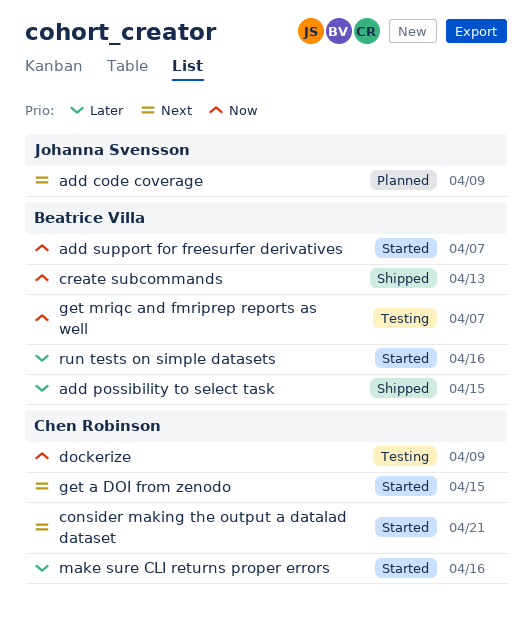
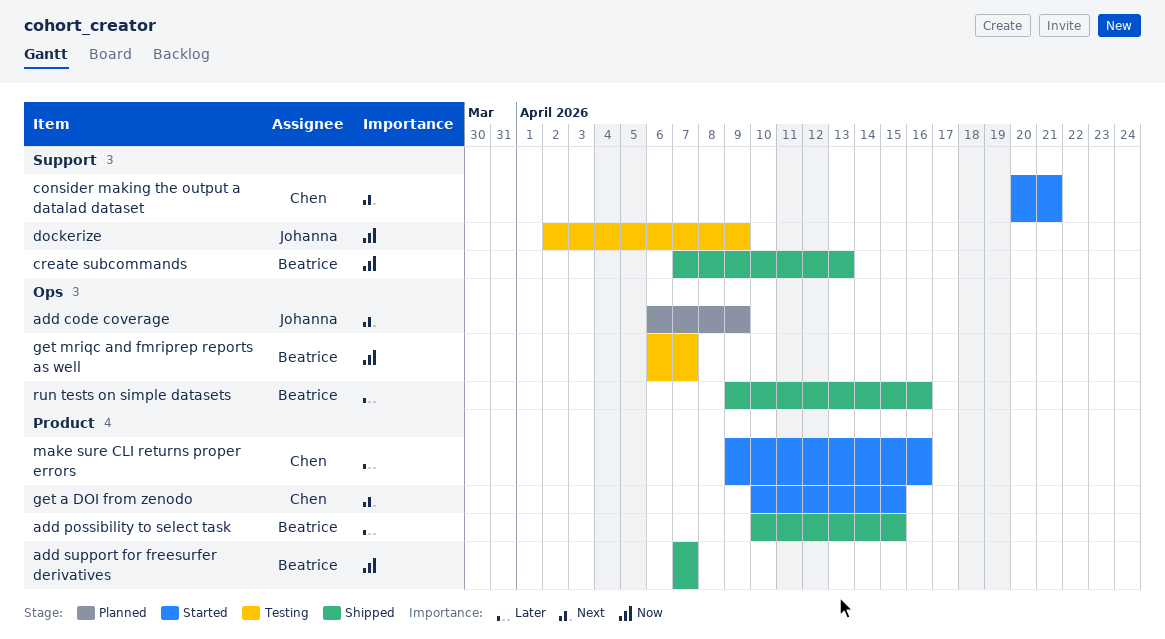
add support for freesurfer derivatives, status: Started -> Shipped
dockerize, owner: Chen Robinson -> Johanna Svensson
run tests on simple datasets, status: Started -> Shipped

